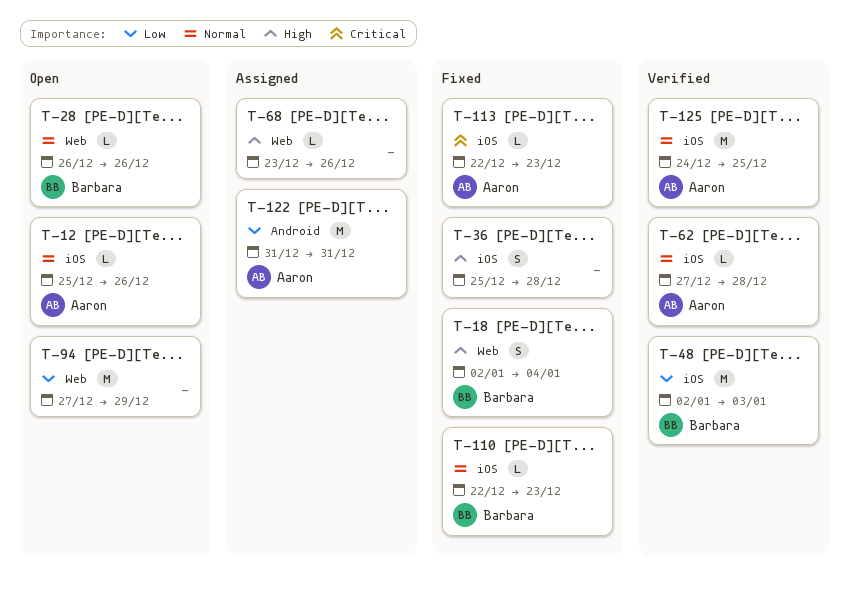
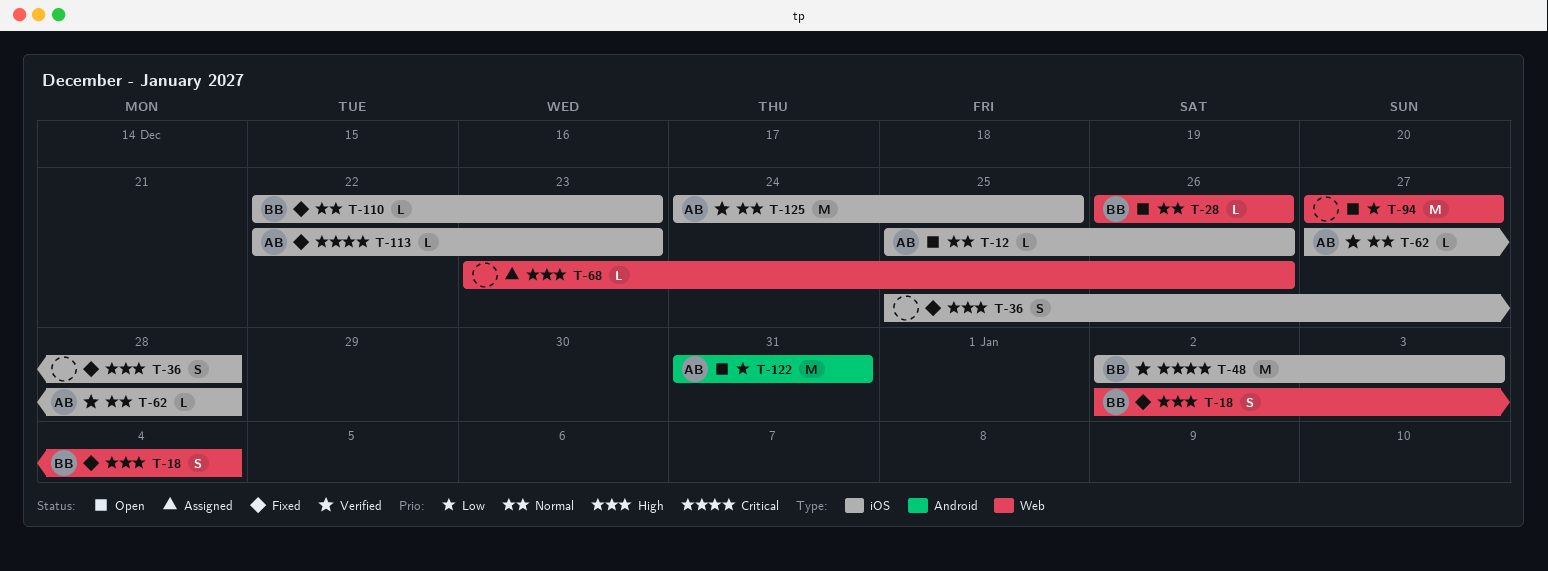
T-48, priority: Low -> Critical
T-94, due: Dec 29 -> Dec 27
T-122, status: Assigned -> Open

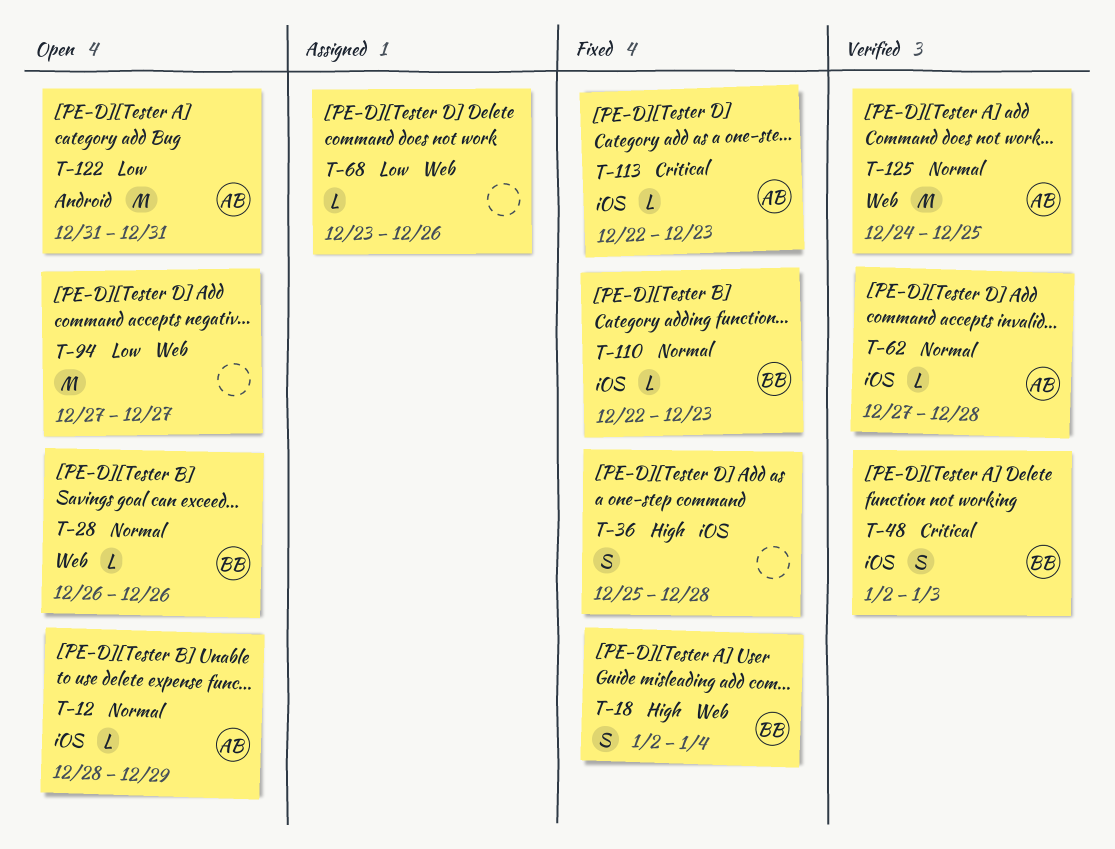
T-12, start: Dec 25 -> Dec 28
T-12, due: Dec 26 -> Dec 29
T-48, estimate: M -> S
T-68, priority: High -> Low
T-125, label: iOS -> Web

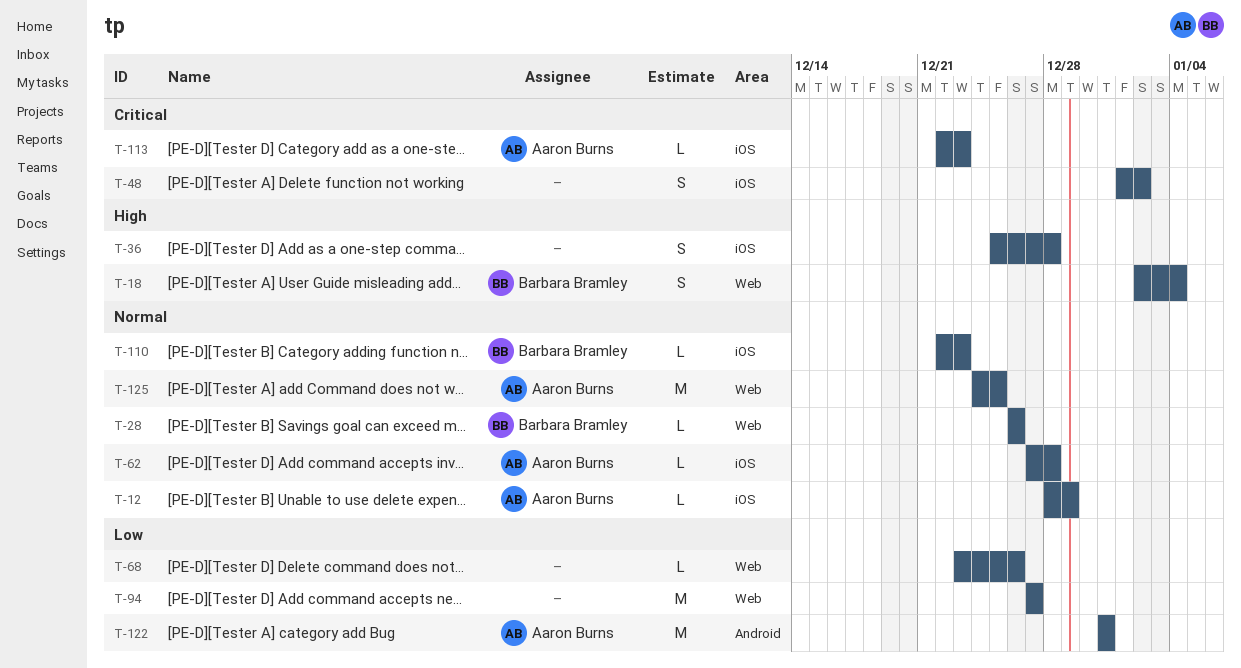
T-48, owner: Barbara Bramley -> none
T-48, start: Jan 2 -> Jan 1
T-48, due: Jan 3 -> Jan 2

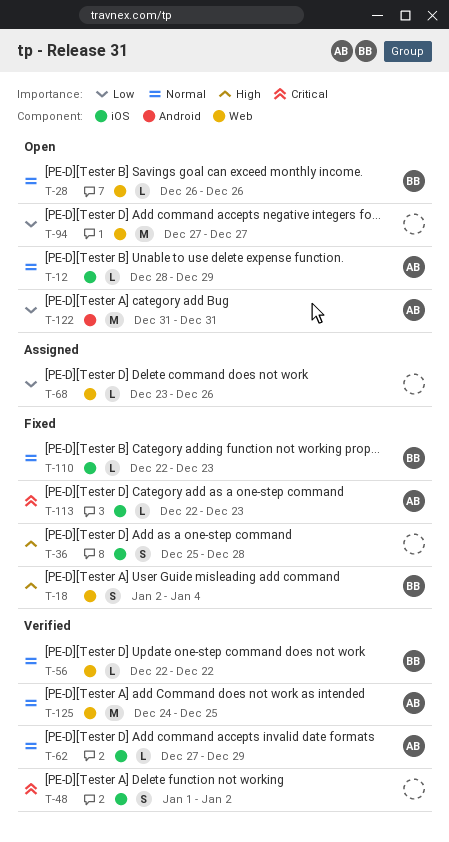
T-56: none -> present
T-62, due: Dec 28 -> Dec 29

